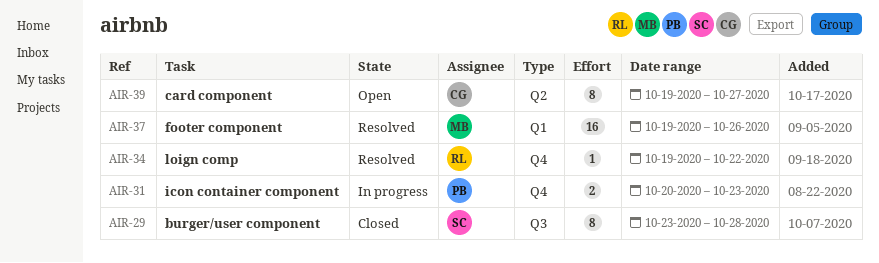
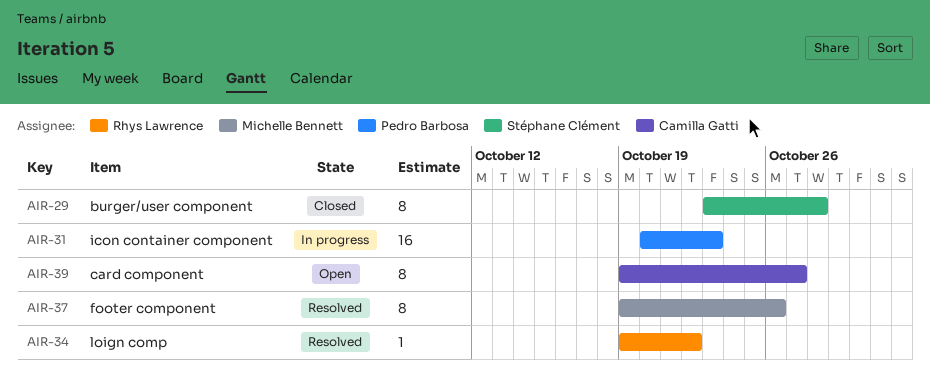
AIR-31, estimate: 2 -> 16
AIR-37, estimate: 16 -> 8

